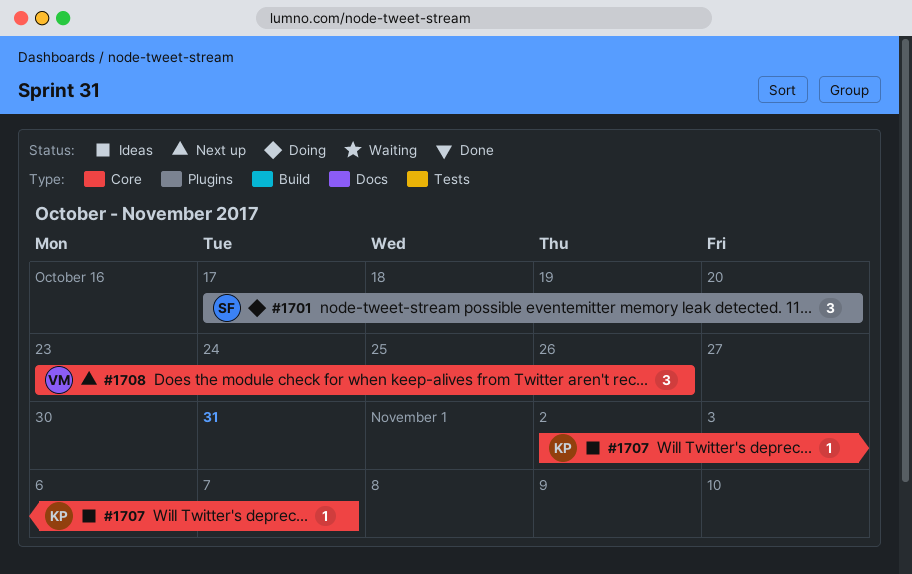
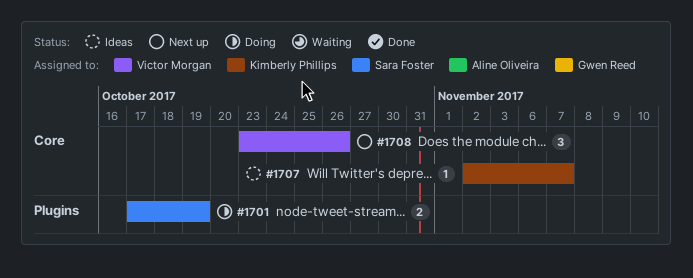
#1701, estimate: 3 -> 2
#1701, due: Oct 20 -> Oct 19

